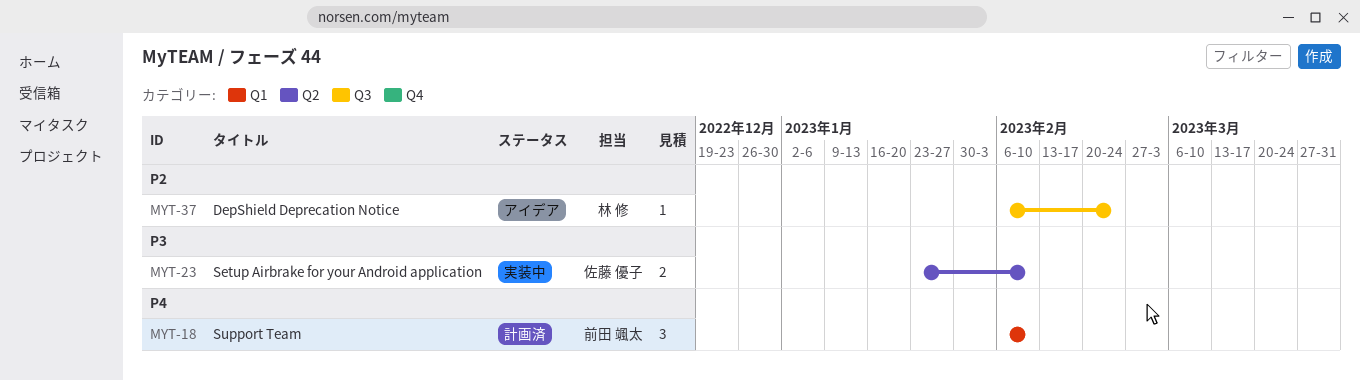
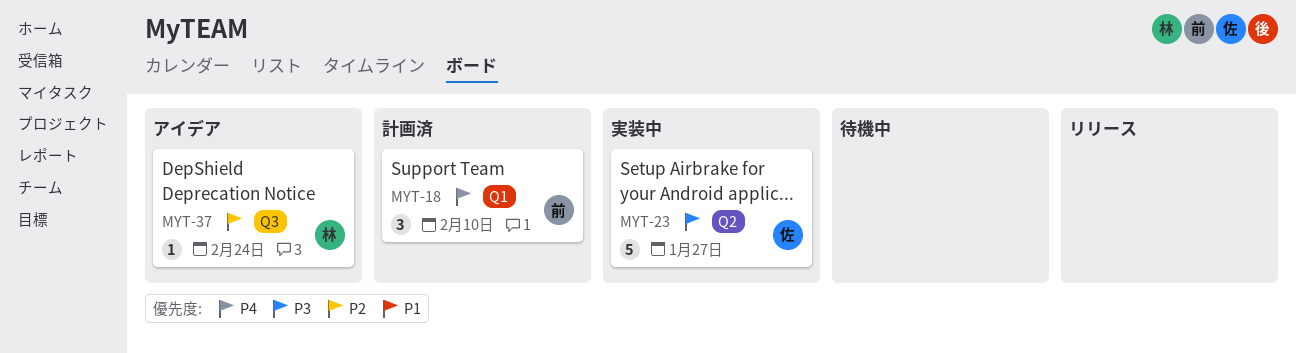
MYT-23, estimate: 2 -> 5
MYT-23, due: Feb 10 -> Jan 27

